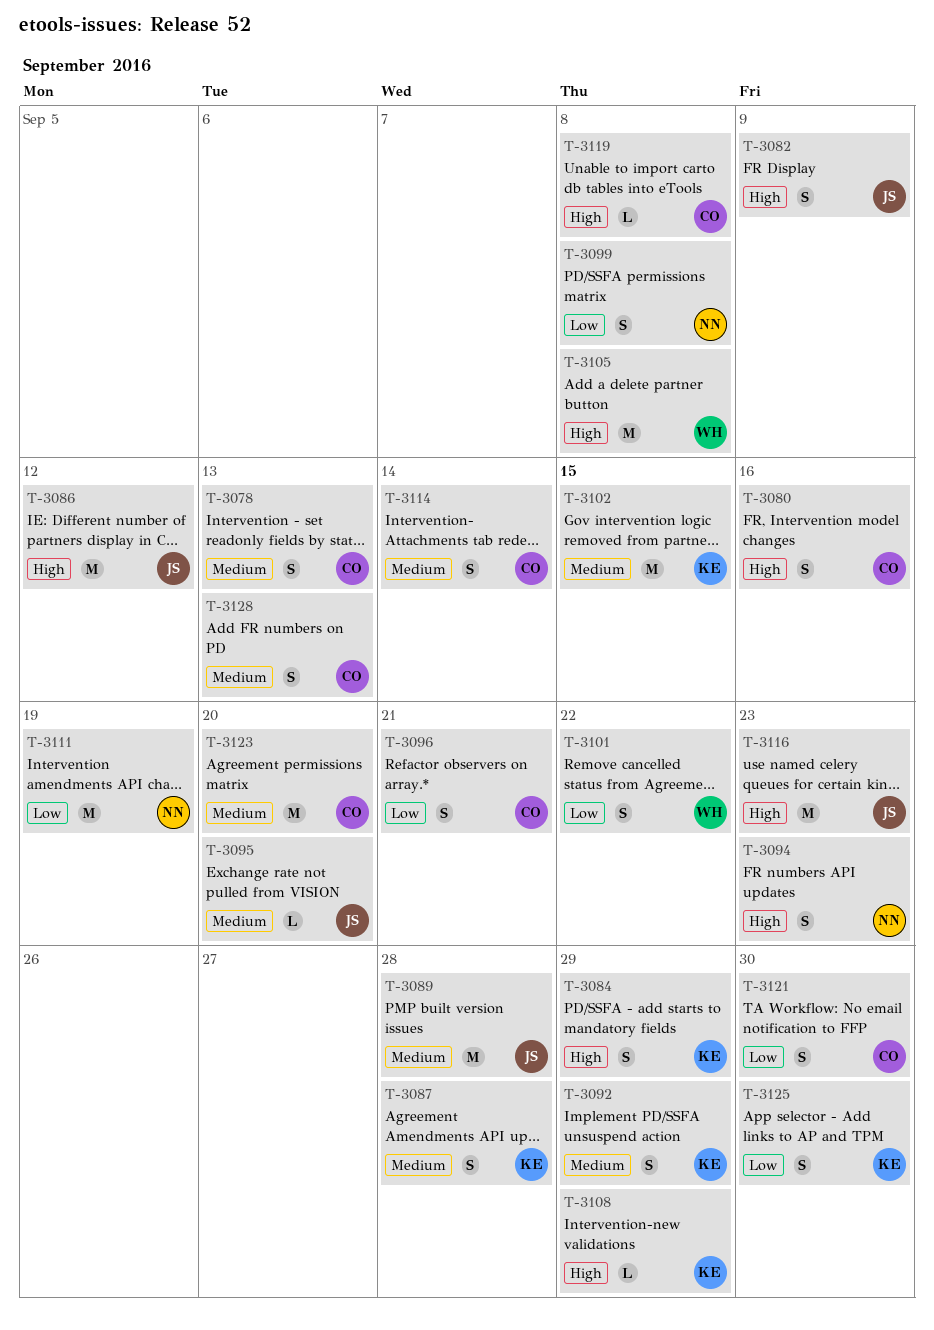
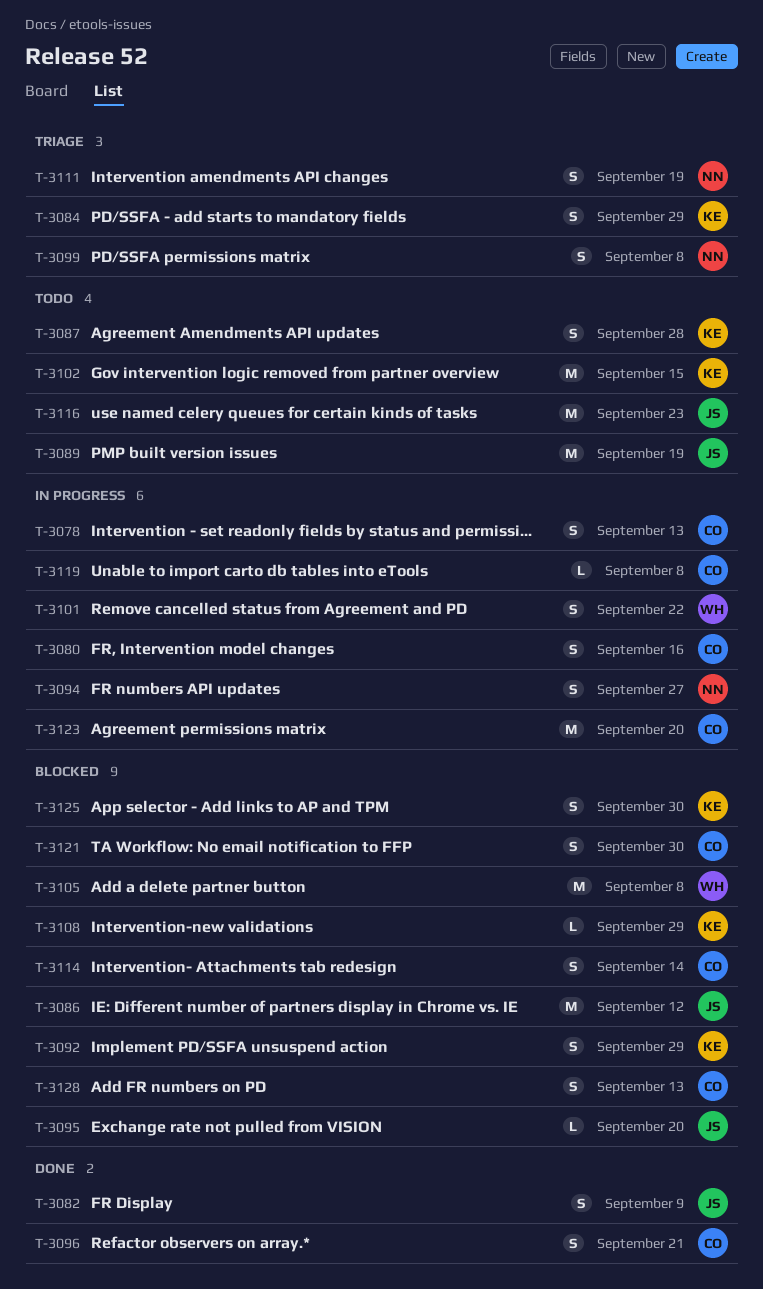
T-3089, due: Sep 28 -> Sep 19
T-3094, due: Sep 23 -> Sep 27
T-3111, estimate: M -> S

